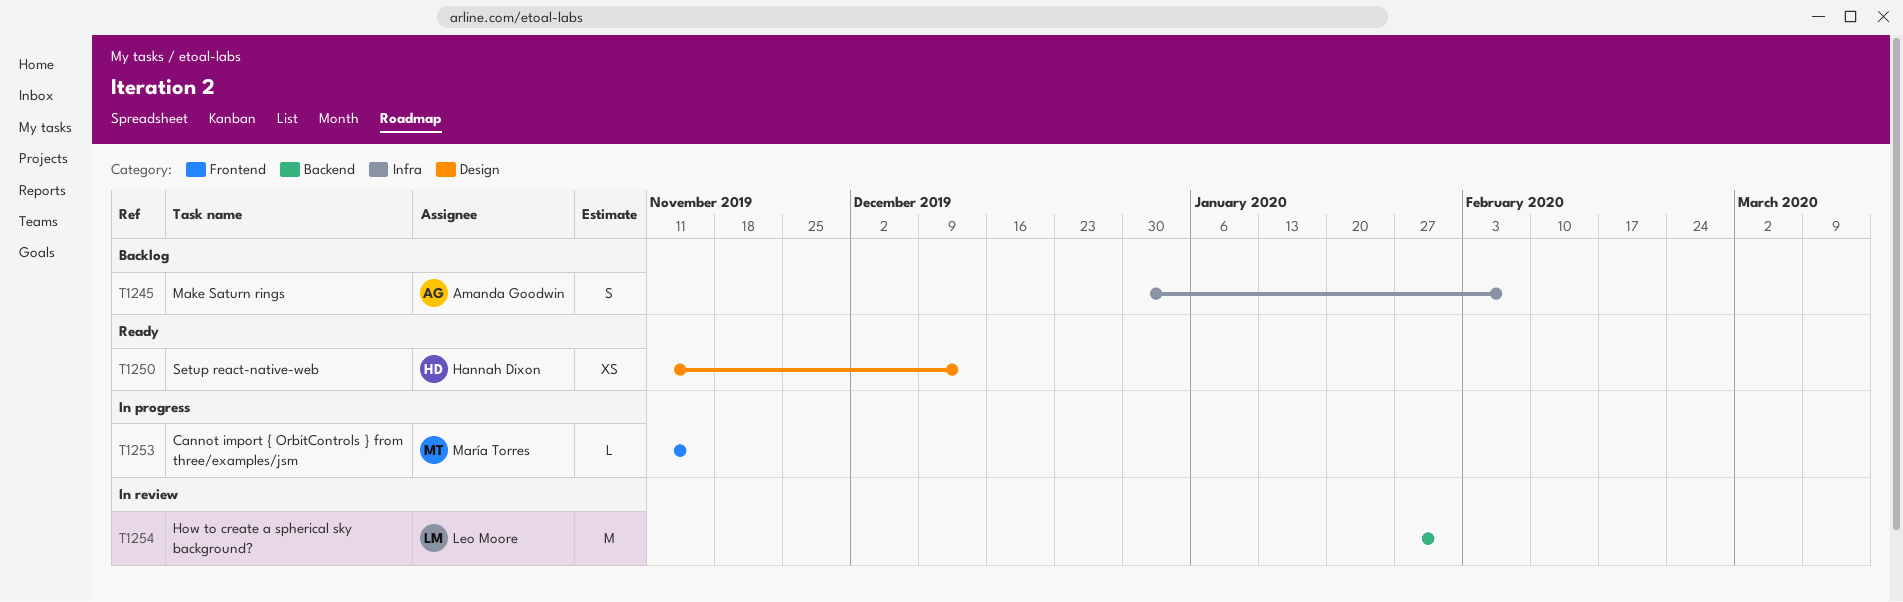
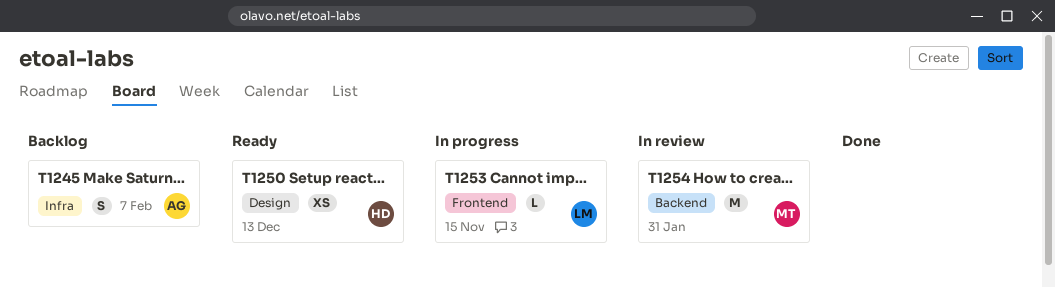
T1253, owner: María Torres -> Leo Moore
T1254, owner: Leo Moore -> María Torres

